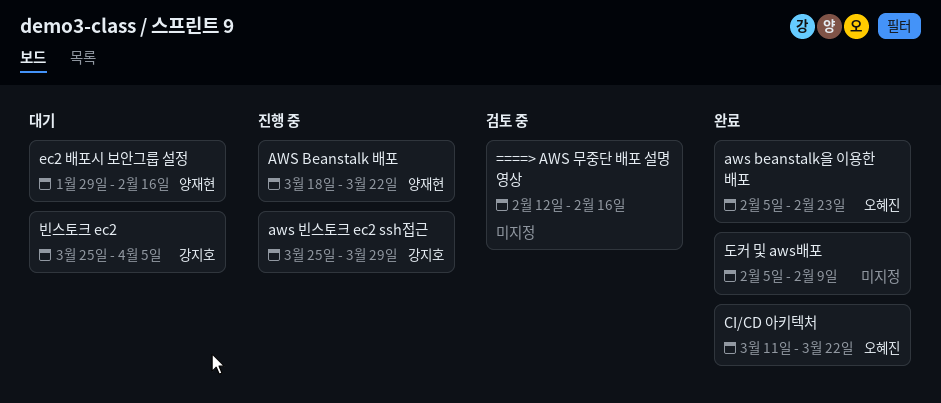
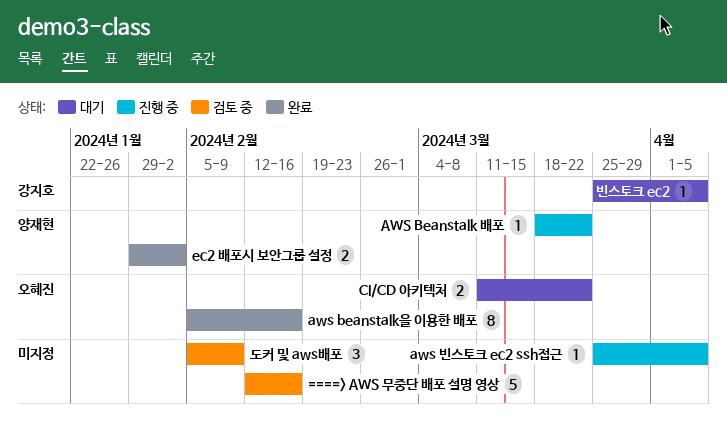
aws beanstalk을 이용한 배포, due: Feb 23 -> Feb 16
aws 빈스토크 ec2 ssh접근, owner: 강지호 -> none
aws 빈스토크 ec2 ssh접근, due: Mar 29 -> Apr 5
CI/CD 아키텍처, status: 완료 -> 대기
ec2 배포시 보안그룹 설정, status: 대기 -> 완료
ec2 배포시 보안그룹 설정, due: Feb 16 -> Feb 2
도커 및 aws배포, status: 완료 -> 검토 중

